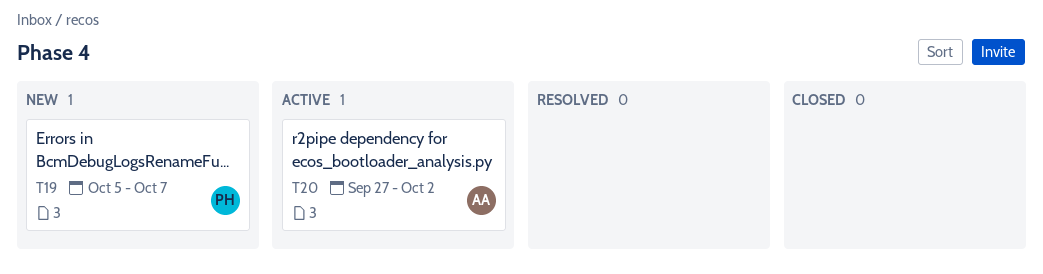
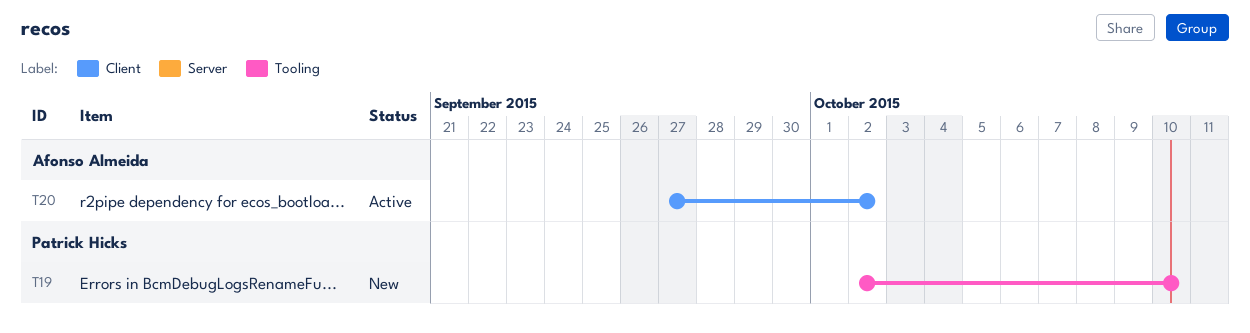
T19, start: Oct 5 -> Oct 2
T19, due: Oct 7 -> Oct 10

